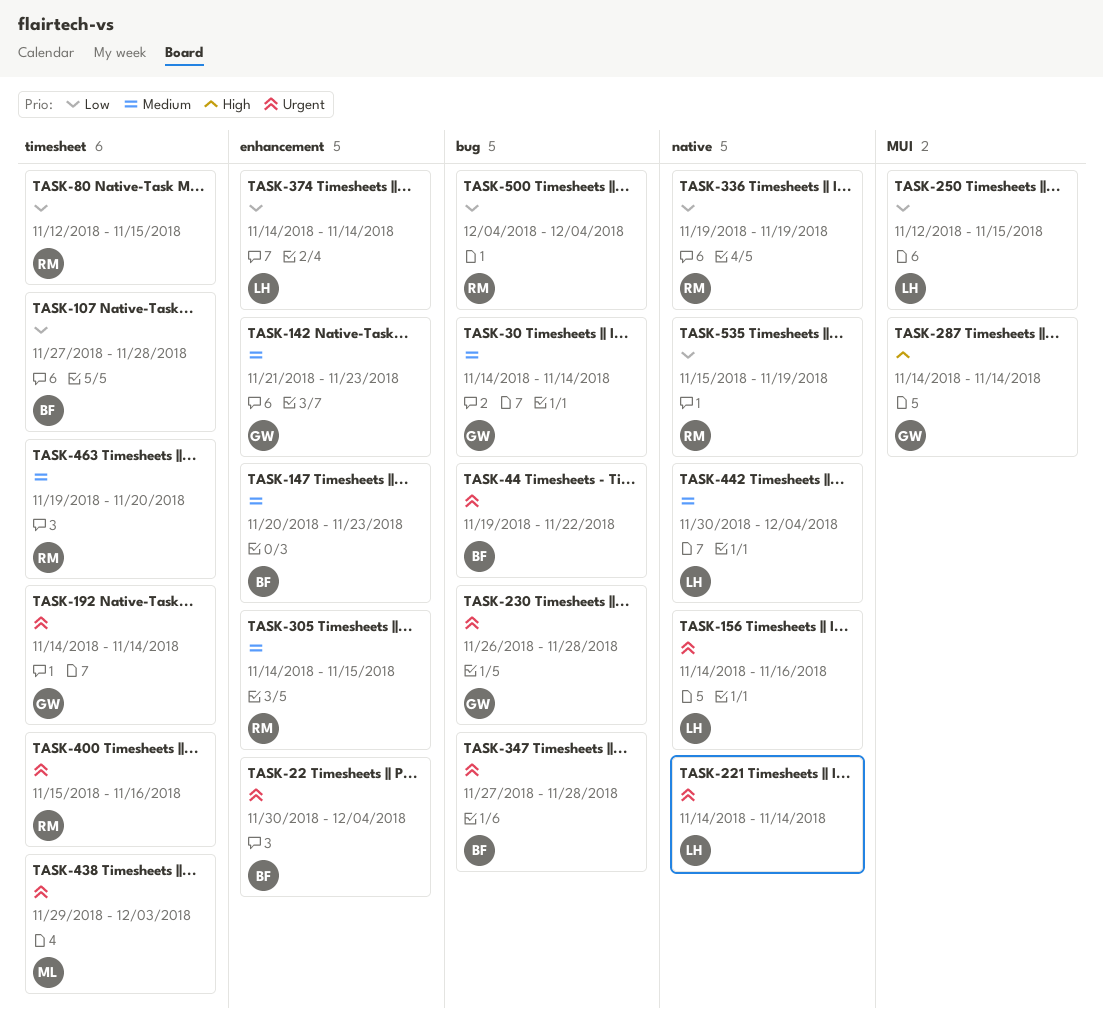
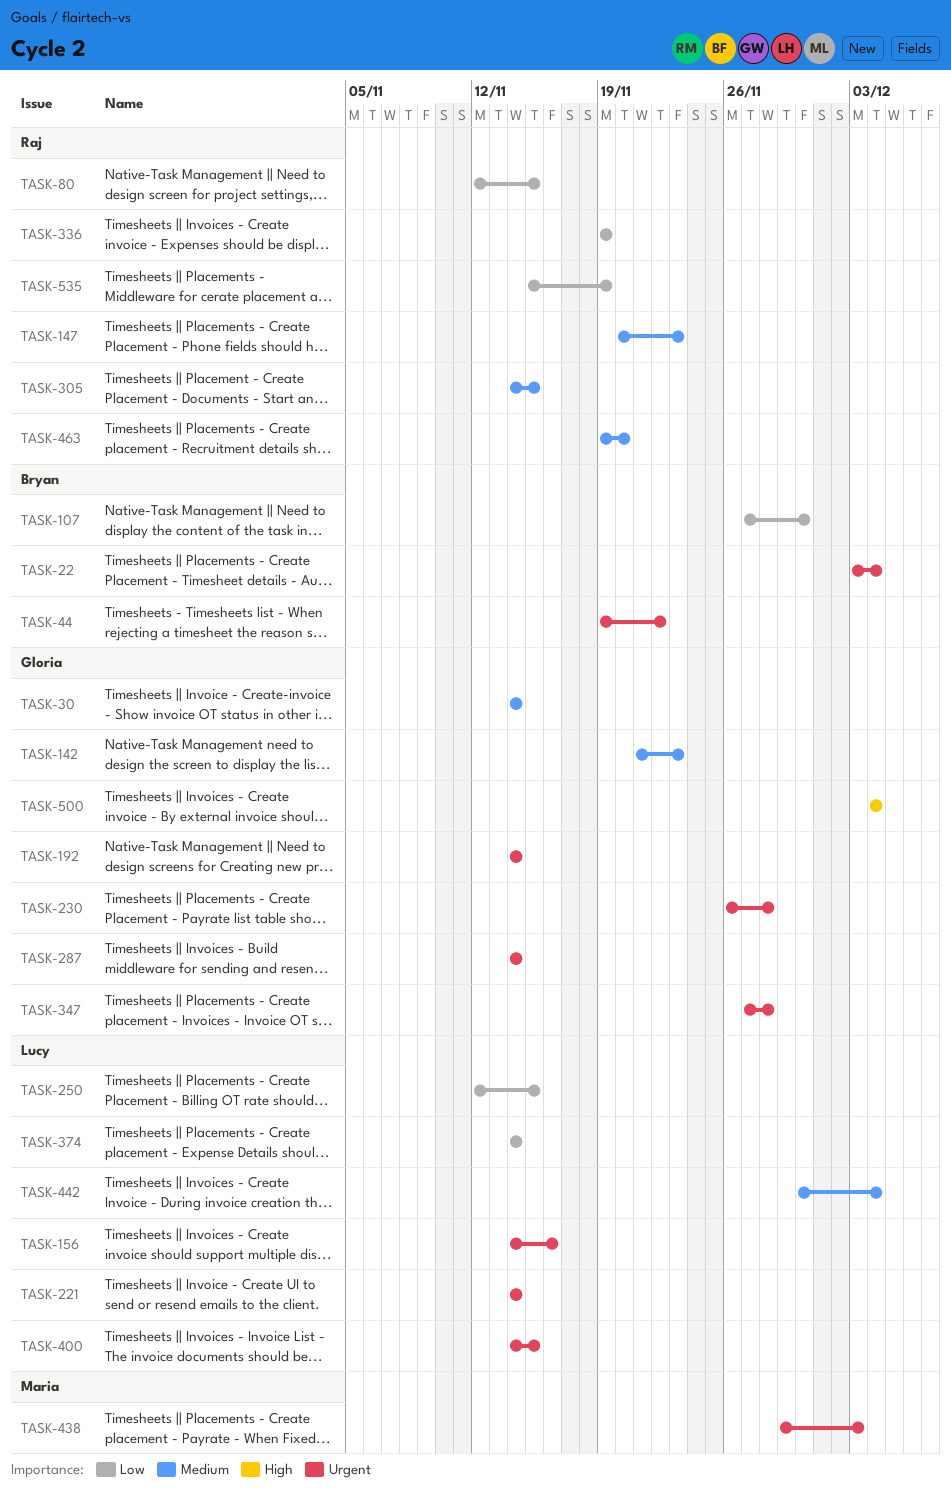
TASK-22, start: Nov 30 -> Dec 3
TASK-107, due: Nov 28 -> Nov 30
TASK-147, owner: Bryan -> Raj
TASK-287, priority: High -> Urgent
TASK-347, owner: Bryan -> Gloria
TASK-400, owner: Raj -> Lucy
TASK-400, start: Nov 15 -> Nov 14
TASK-400, due: Nov 16 -> Nov 15
TASK-500, owner: Raj -> Gloria
TASK-500, priority: Low -> High

